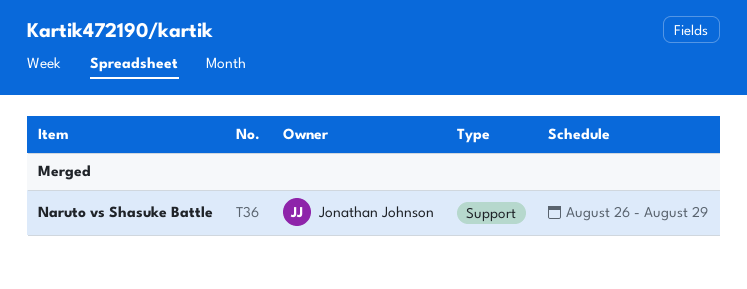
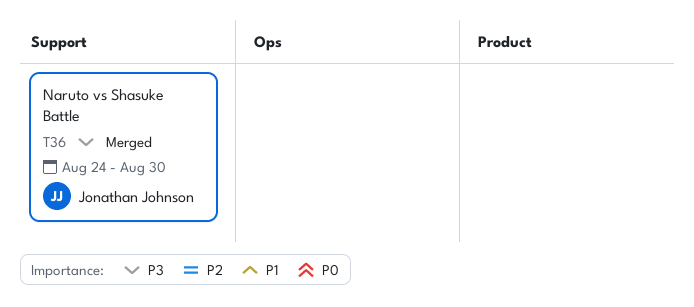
T36, start: Aug 26 -> Aug 24
T36, due: Aug 29 -> Aug 30

